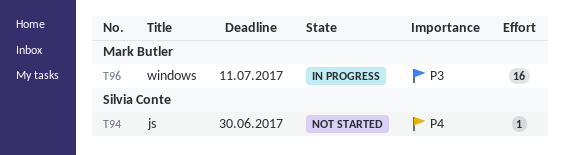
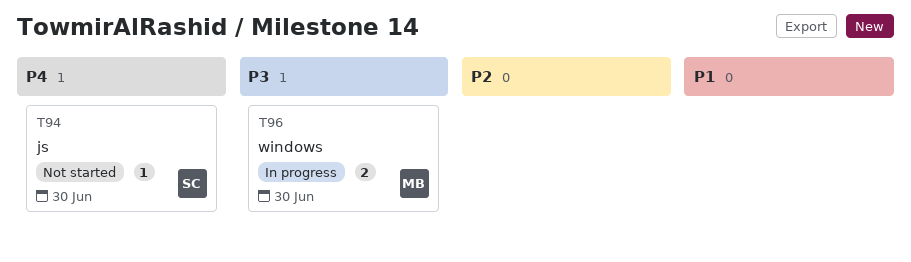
T96, estimate: 16 -> 2
T96, due: Jul 11 -> Jun 30

